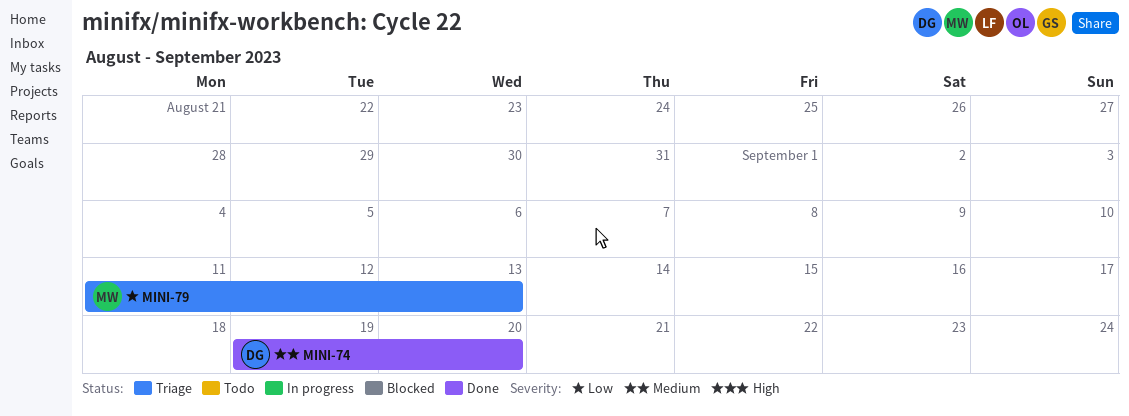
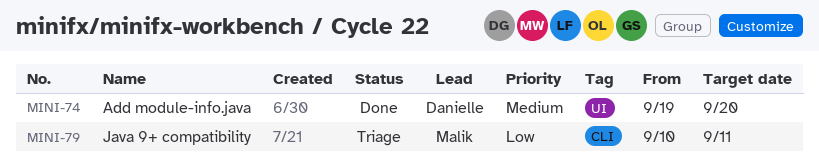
MINI-79, start: Sep 11 -> Sep 10
MINI-79, due: Sep 13 -> Sep 11

